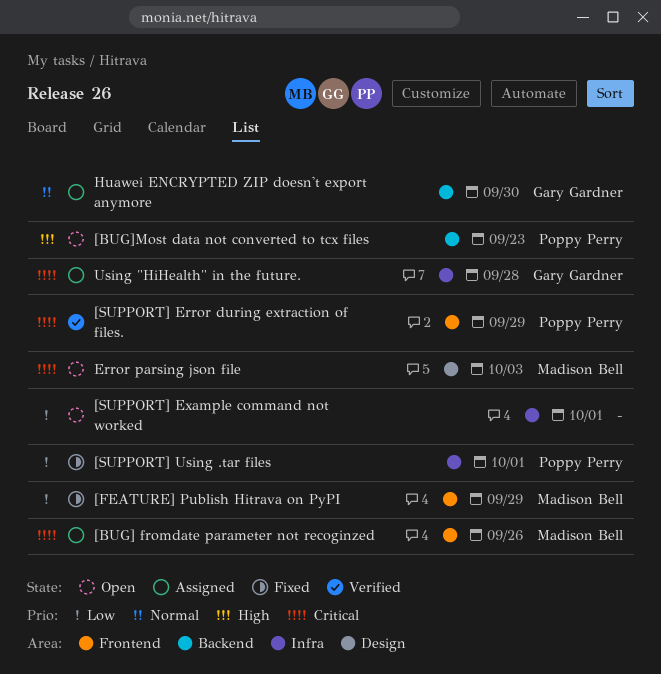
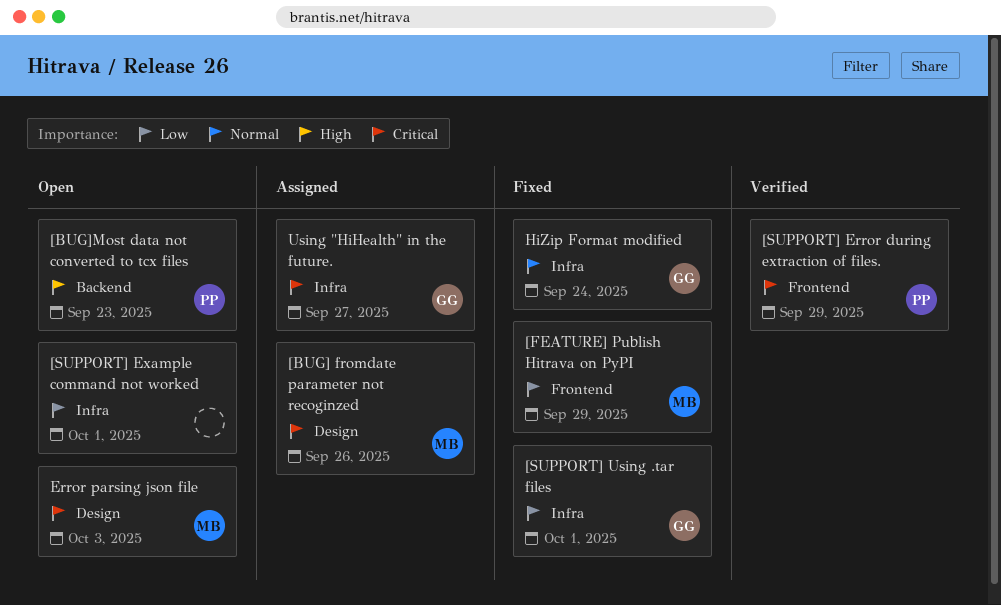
[BUG] fromdate parameter not recoginzed, label: Frontend -> Design
[SUPPORT] Using .tar files, owner: Poppy Perry -> Gary Gardner
HiZip Format modified: none -> present
Huawei ENCRYPTED ZIP doesn't export anymore: present -> none
Using "HiHealth" in the future., due: Sep 28 -> Sep 27

